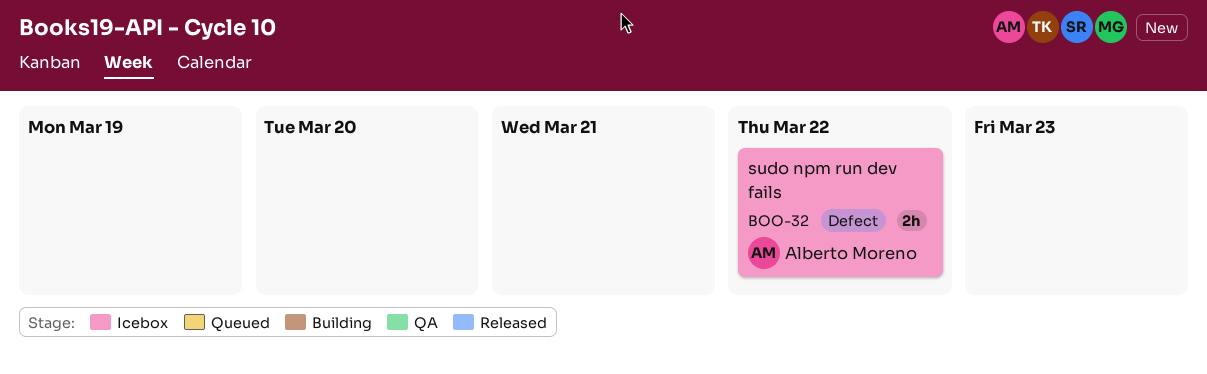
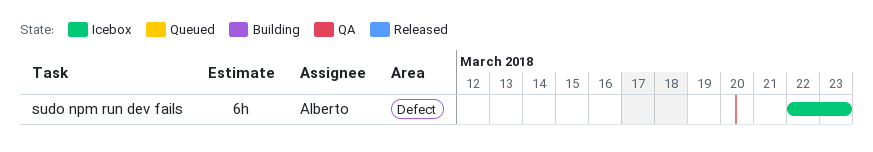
sudo npm run dev fails, estimate: 2h -> 6h
sudo npm run dev fails, due: Mar 22 -> Mar 23

